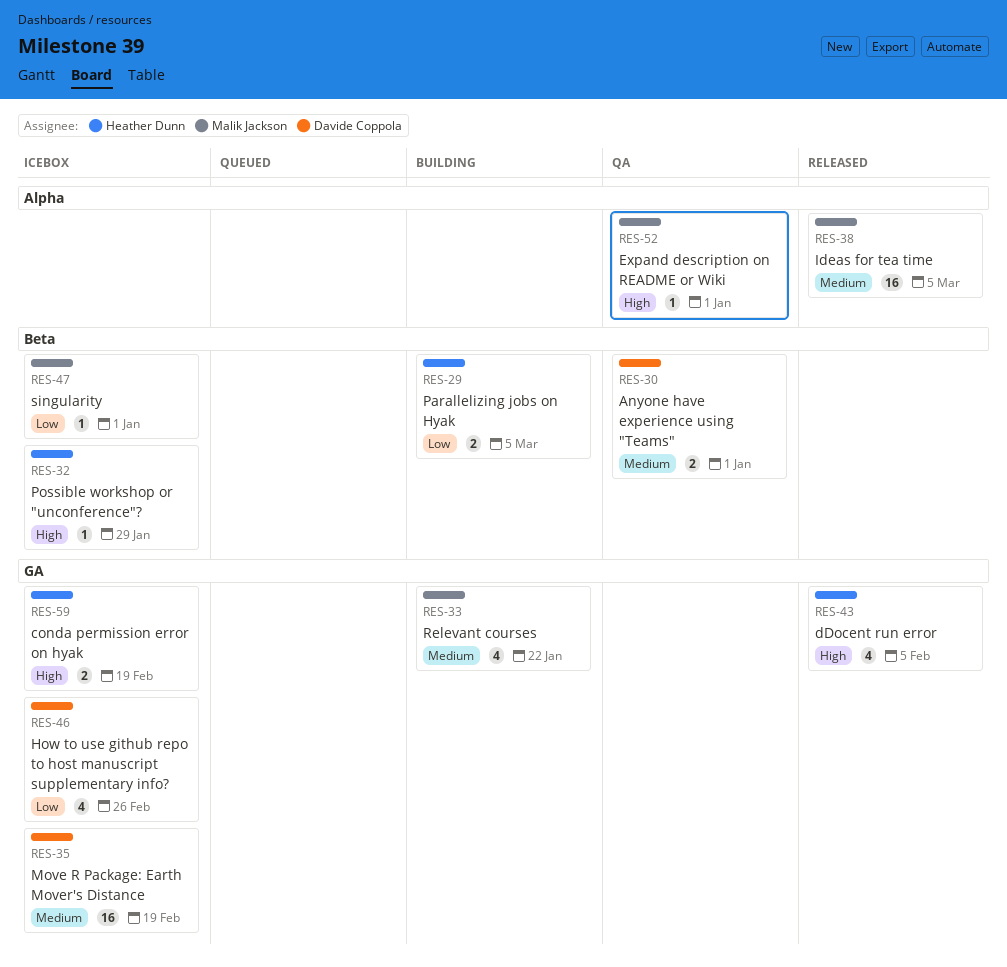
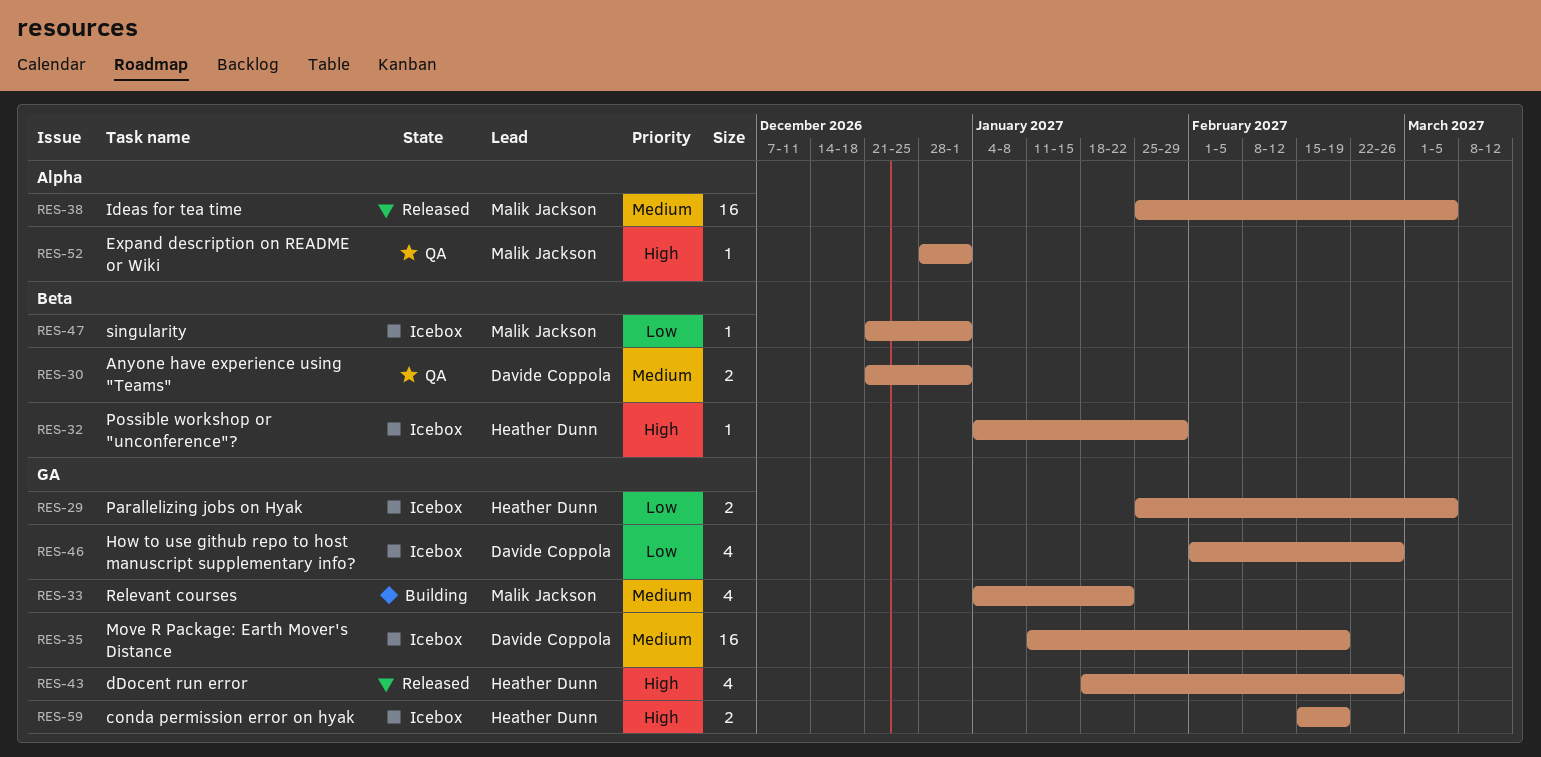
RES-29, status: Building -> Icebox
RES-29, label: Beta -> GA
RES-43, due: Feb 5 -> Feb 26

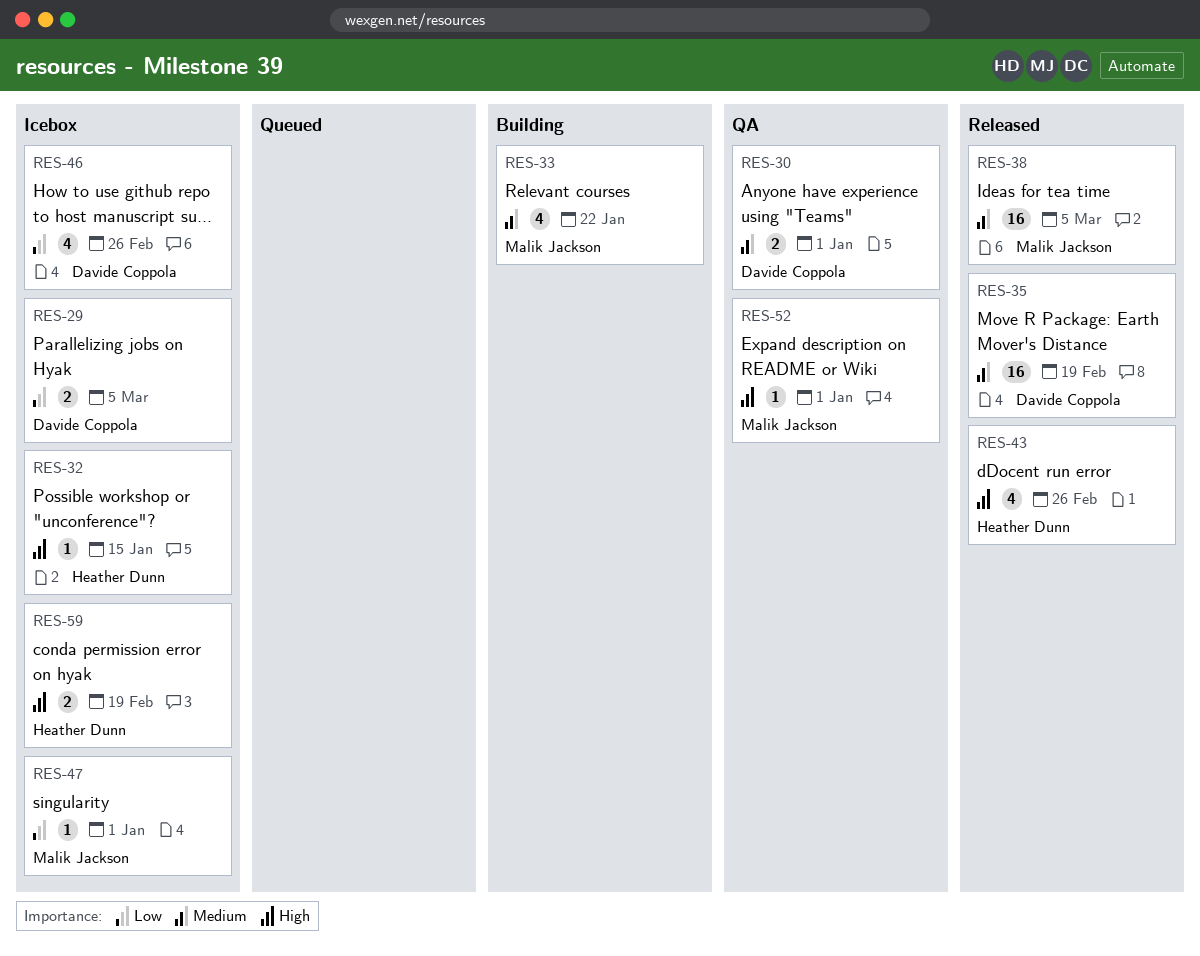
RES-29, owner: Heather Dunn -> Davide Coppola
RES-32, due: Jan 29 -> Jan 15
RES-35, status: Icebox -> Released

